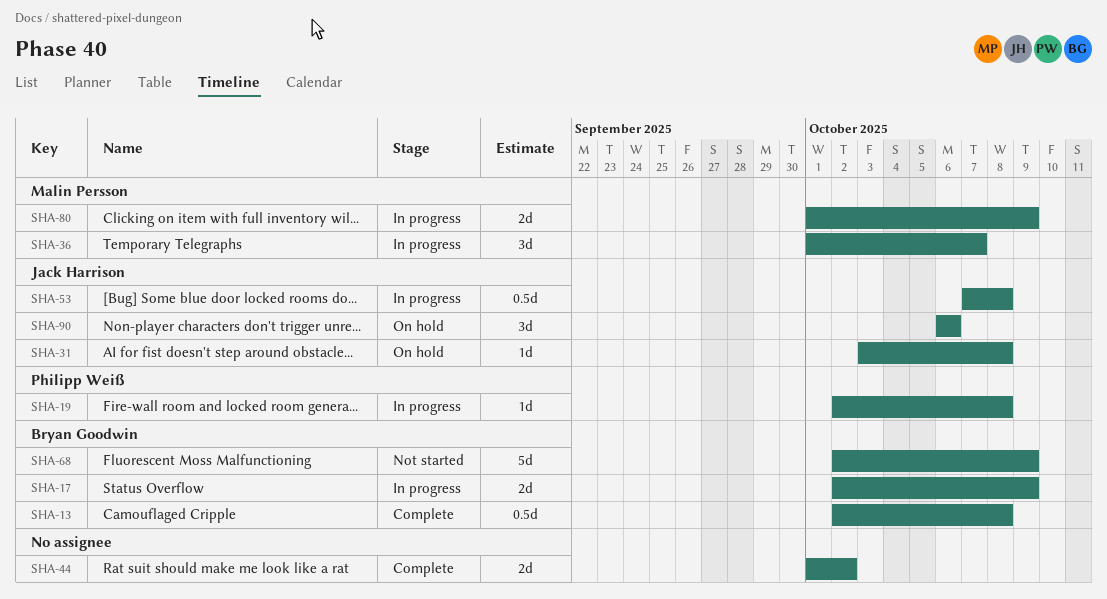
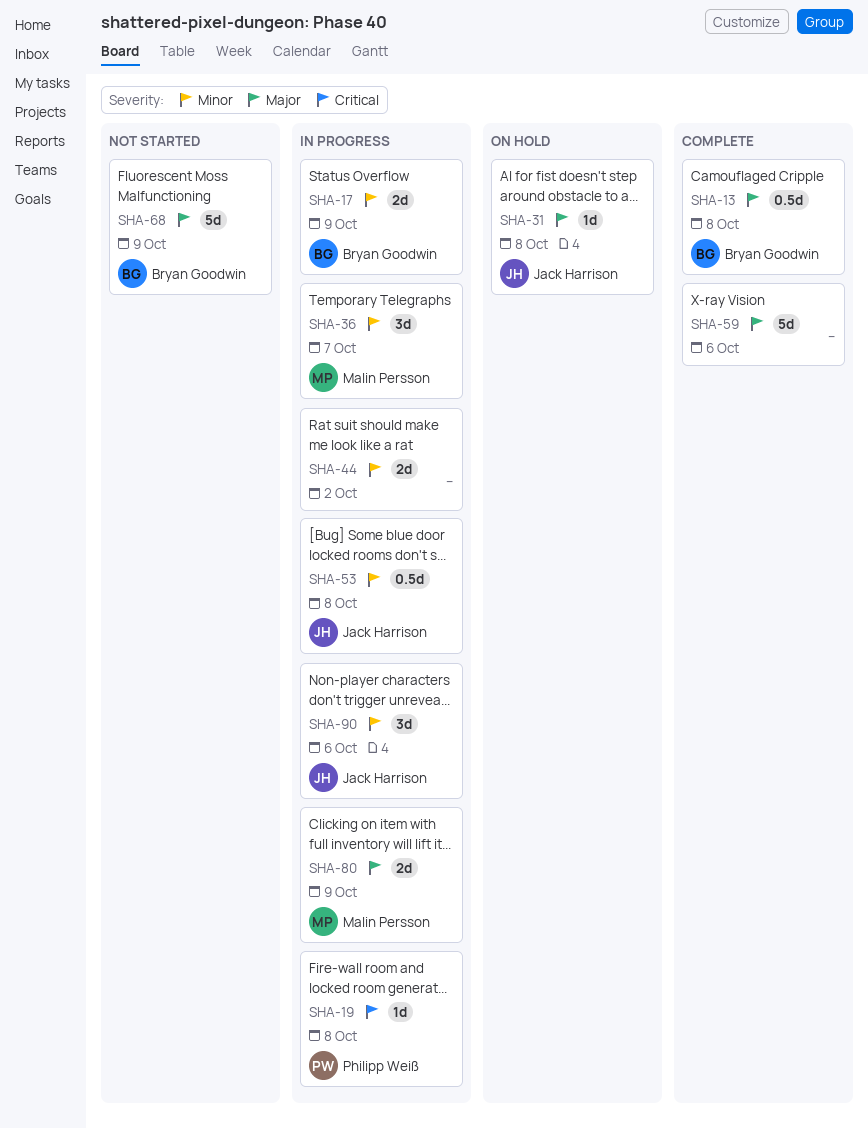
SHA-44, status: Complete -> In progress
SHA-59: none -> present
SHA-90, status: On hold -> In progress

